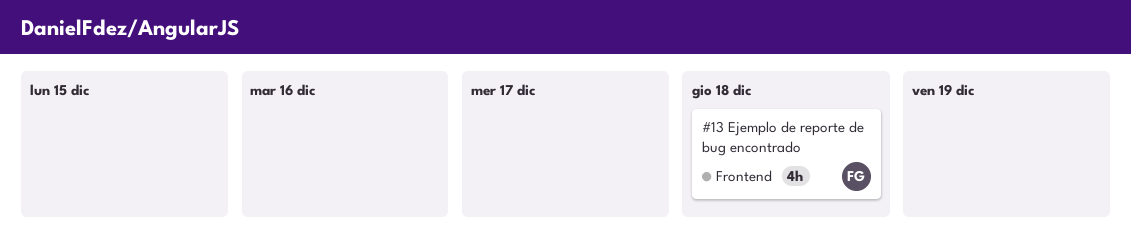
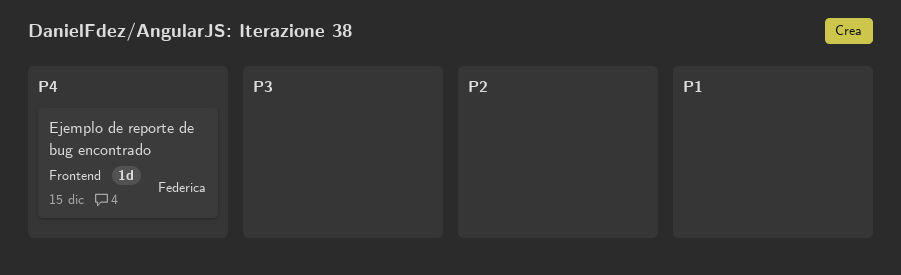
Ejemplo de reporte de bug encontrado, estimate: 4h -> 1d
Ejemplo de reporte de bug encontrado, due: Dec 18 -> Dec 15

